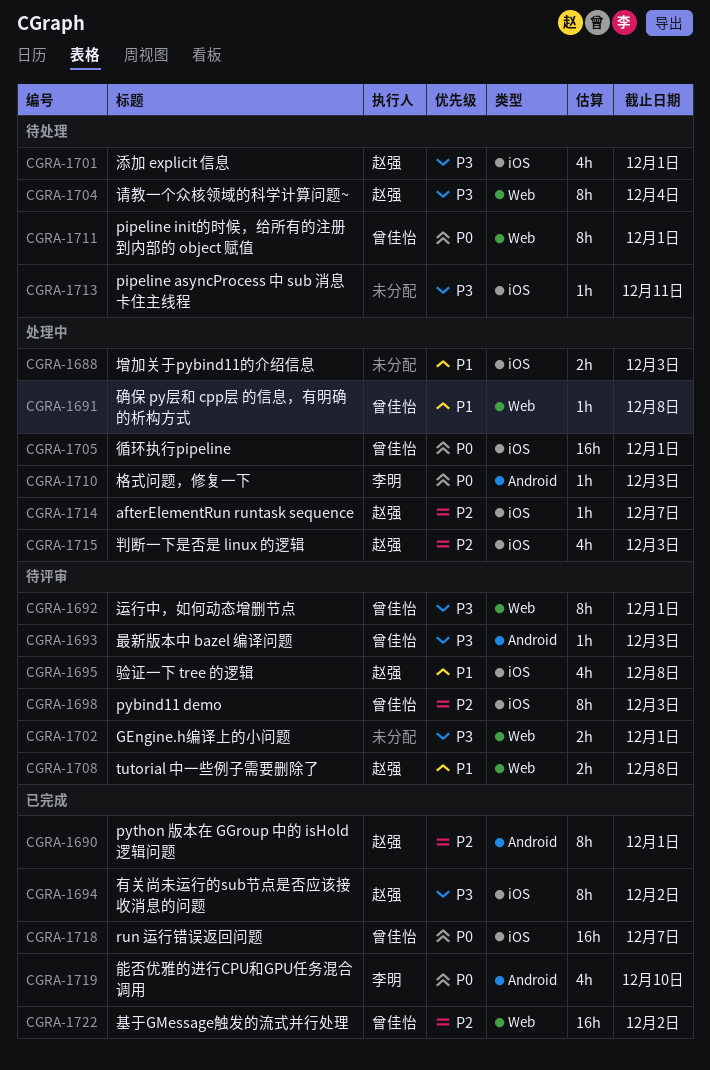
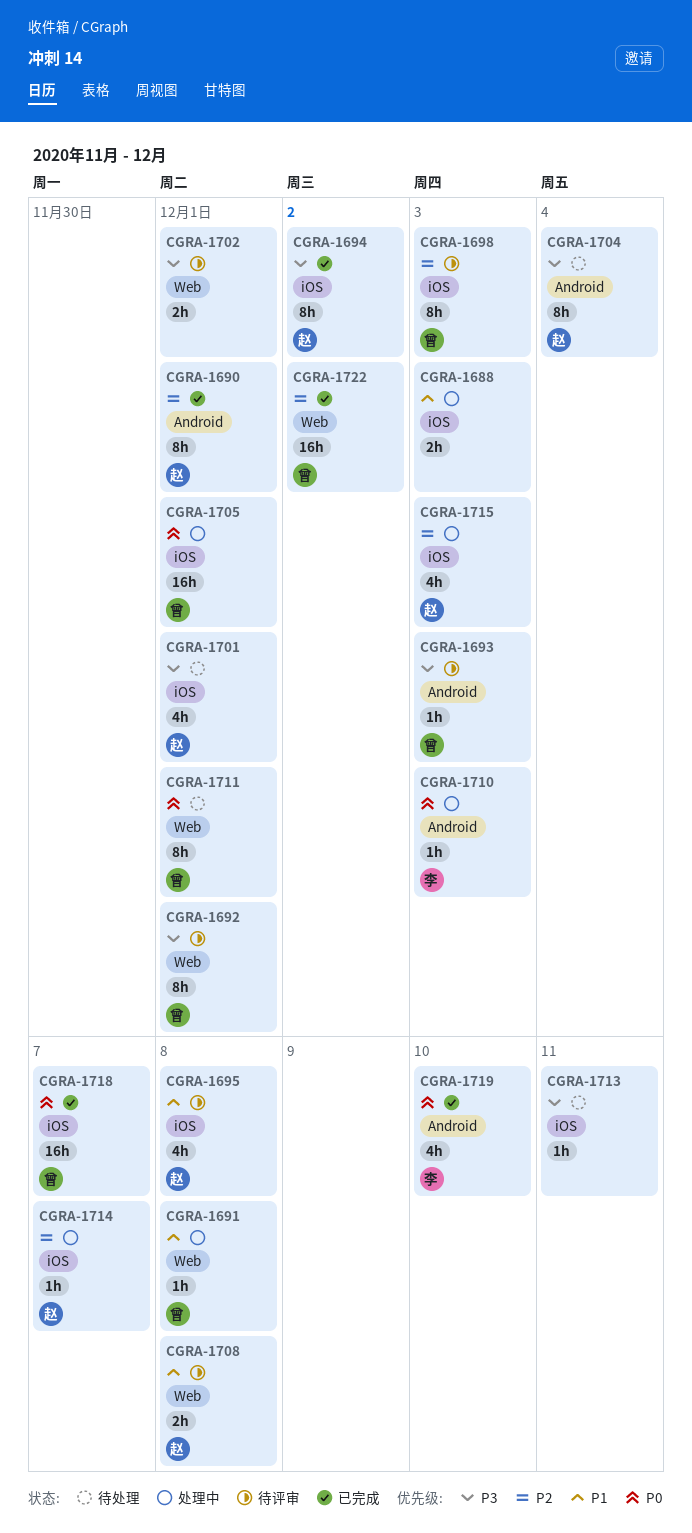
CGRA-1704, label: Web -> Android

